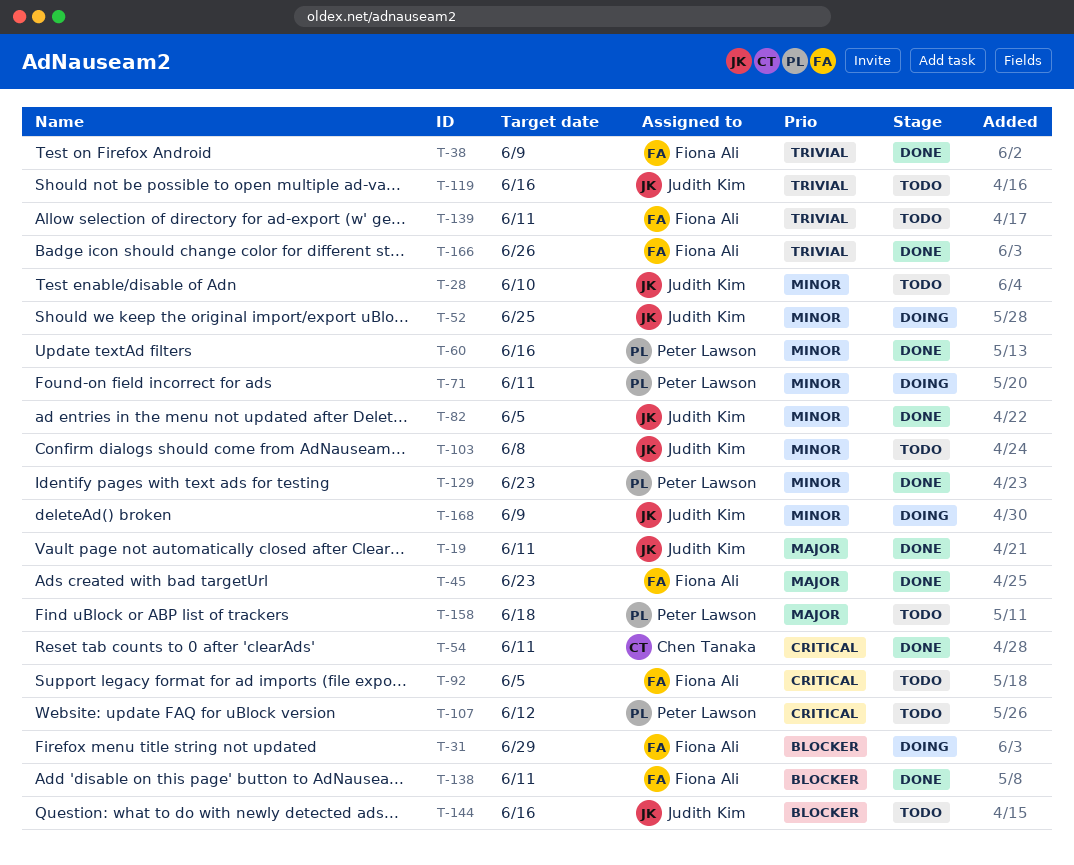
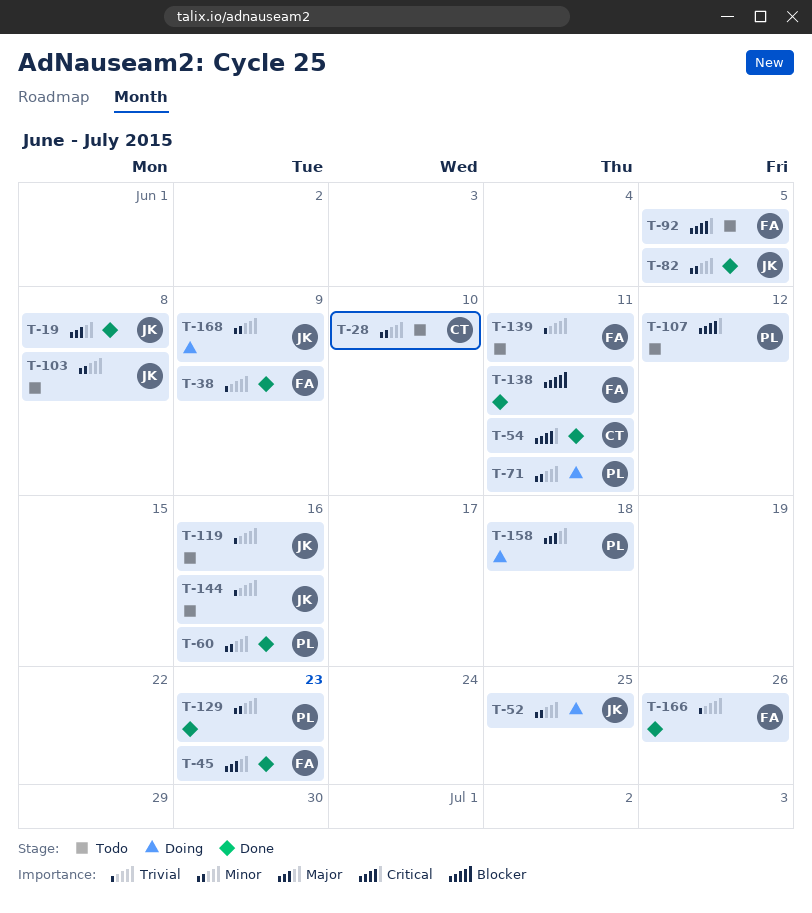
T-19, due: Jun 11 -> Jun 8
T-28, owner: Judith Kim -> Chen Tanaka
T-31: present -> none
T-144, priority: Blocker -> Trivial
T-158, status: Todo -> Doing

